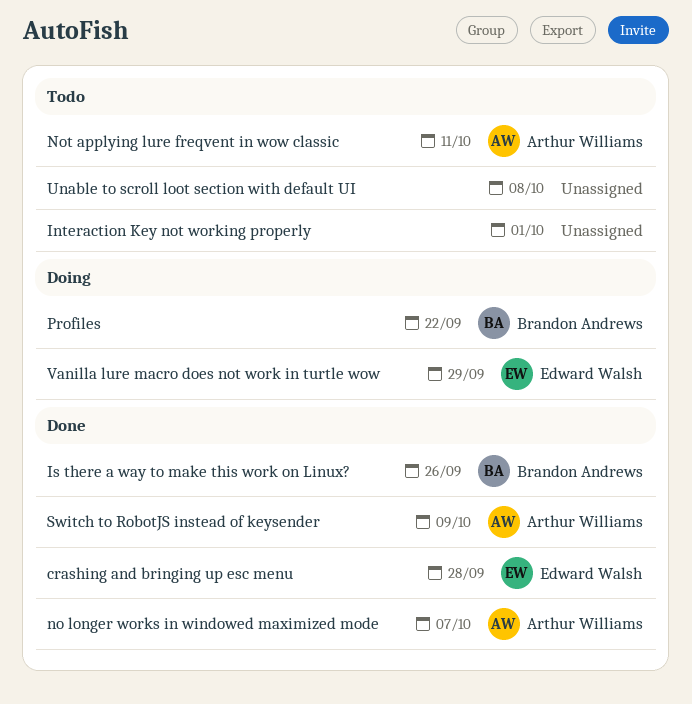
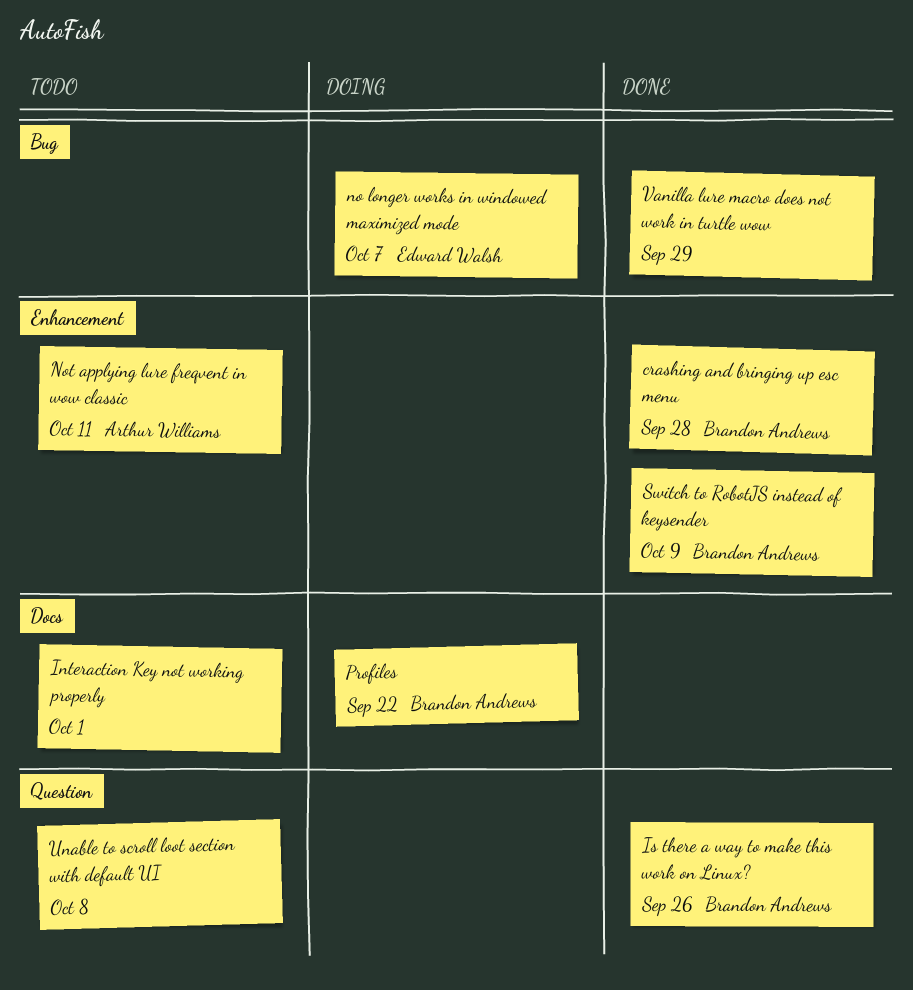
crashing and bringing up esc menu, owner: Edward Walsh -> Brandon Andrews
no longer works in windowed maximized mode, status: Done -> Doing
no longer works in windowed maximized mode, owner: Arthur Williams -> Edward Walsh
Switch to RobotJS instead of keysender, owner: Arthur Williams -> Brandon Andrews
Vanilla lure macro does not work in turtle wow, status: Doing -> Done
Vanilla lure macro does not work in turtle wow, owner: Edward Walsh -> none

